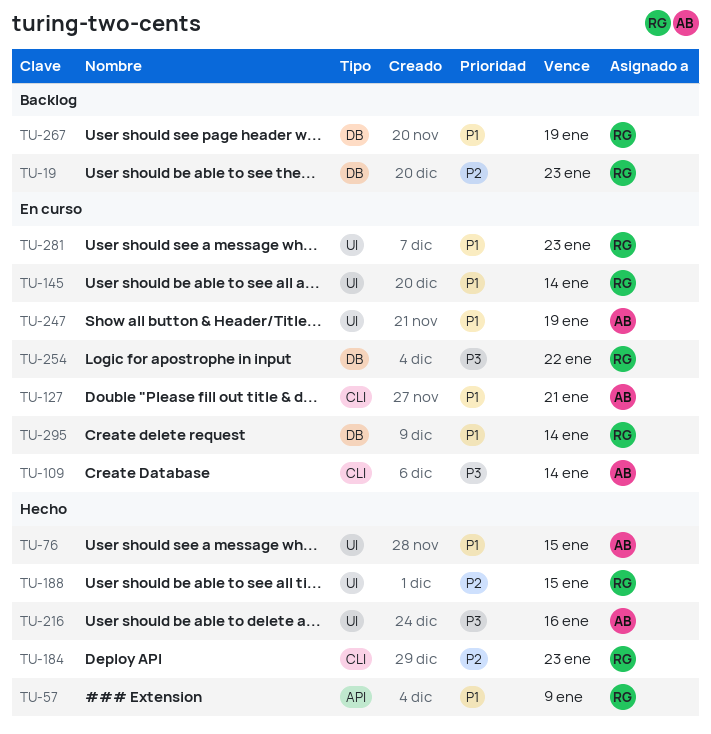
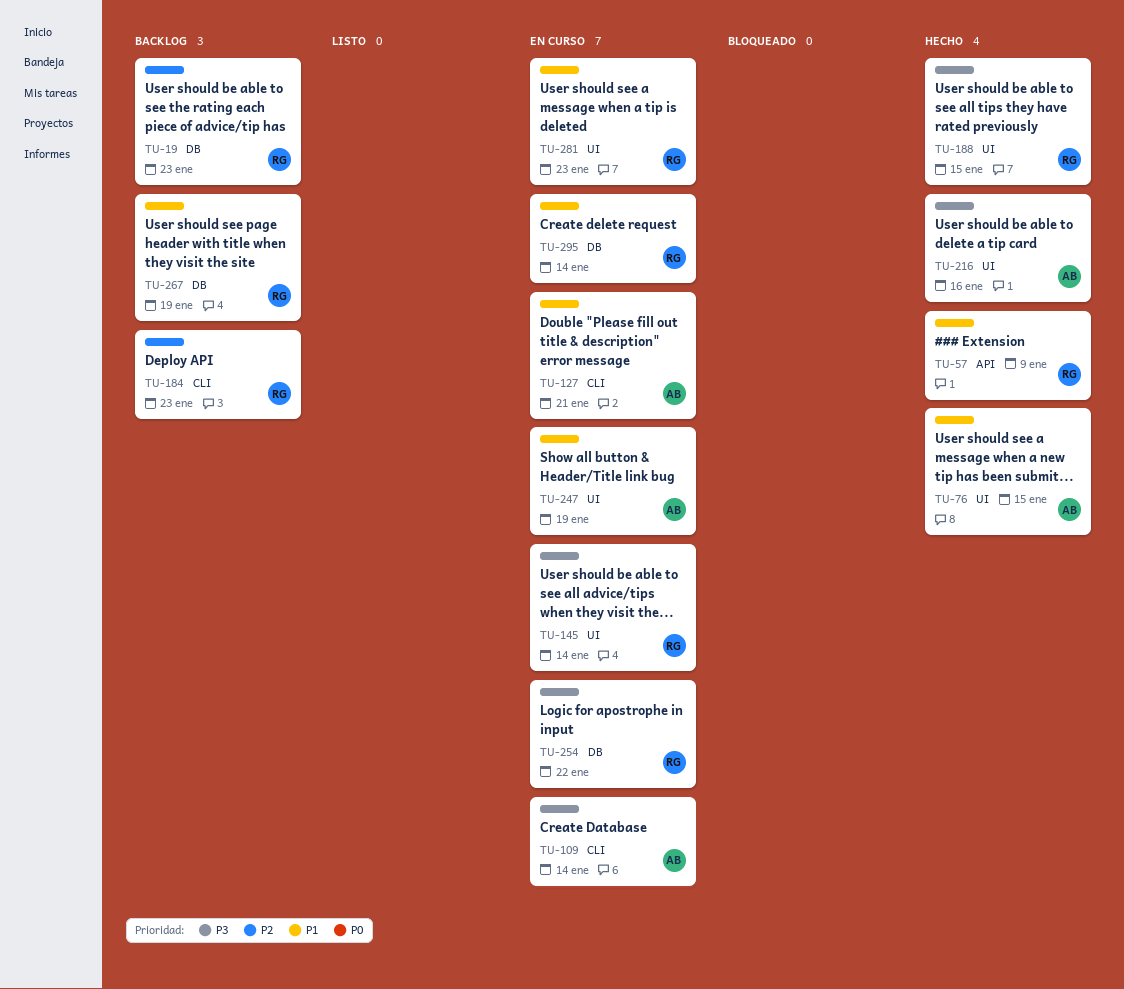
TU-145, priority: P1 -> P3
TU-184, status: Hecho -> Backlog
TU-188, priority: P2 -> P3

